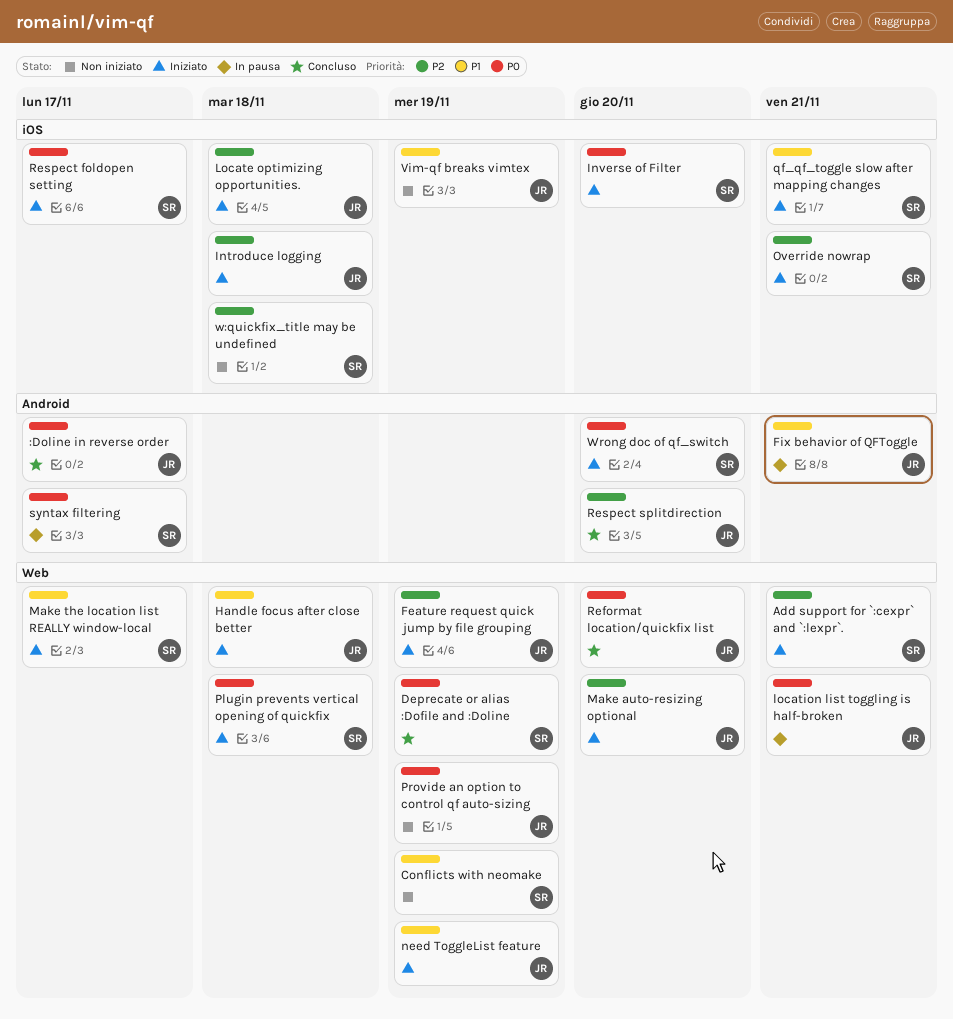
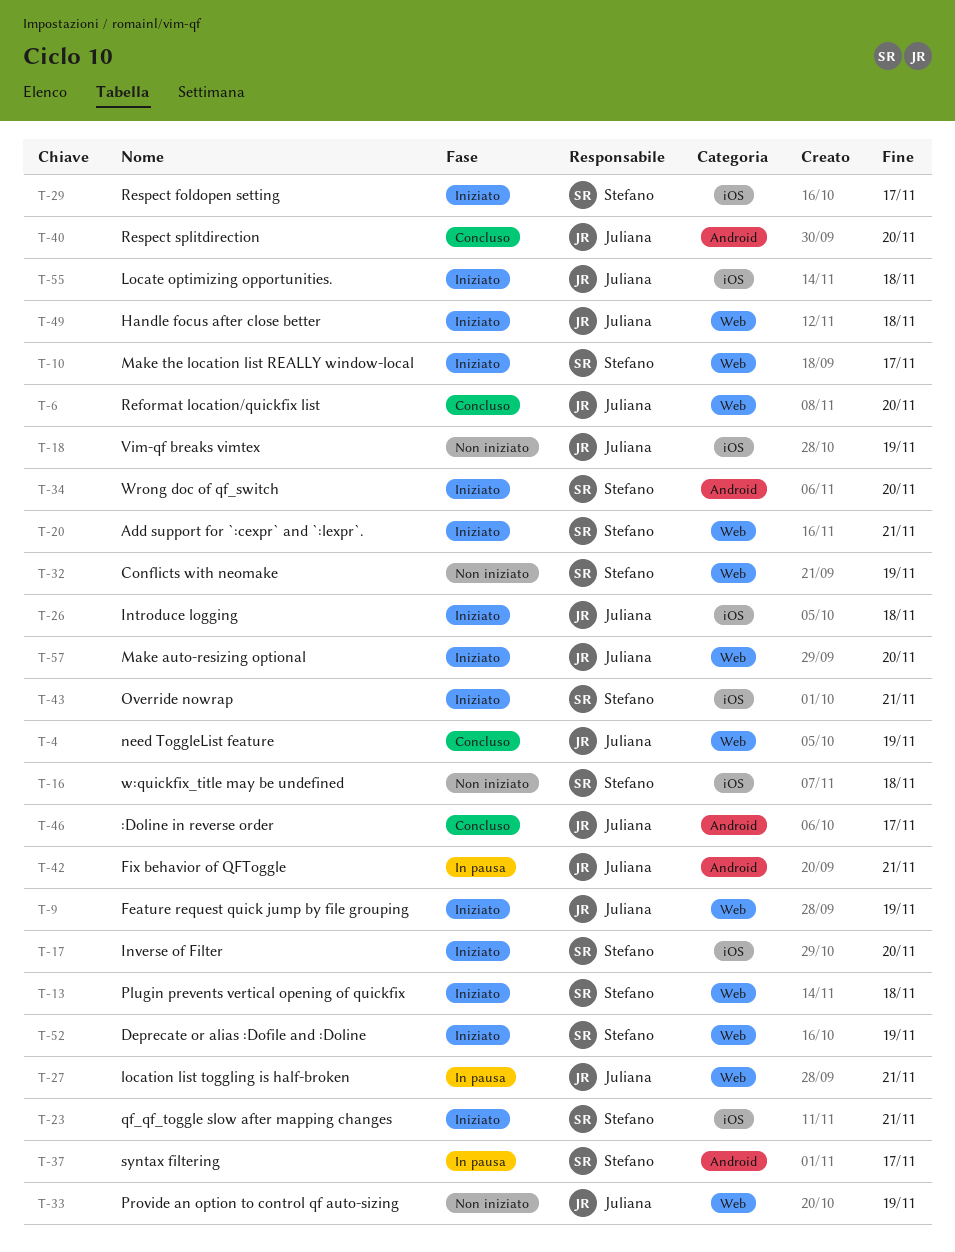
Deprecate or alias :Dofile and :Doline, status: Concluso -> Iniziato
need ToggleList feature, status: Iniziato -> Concluso

